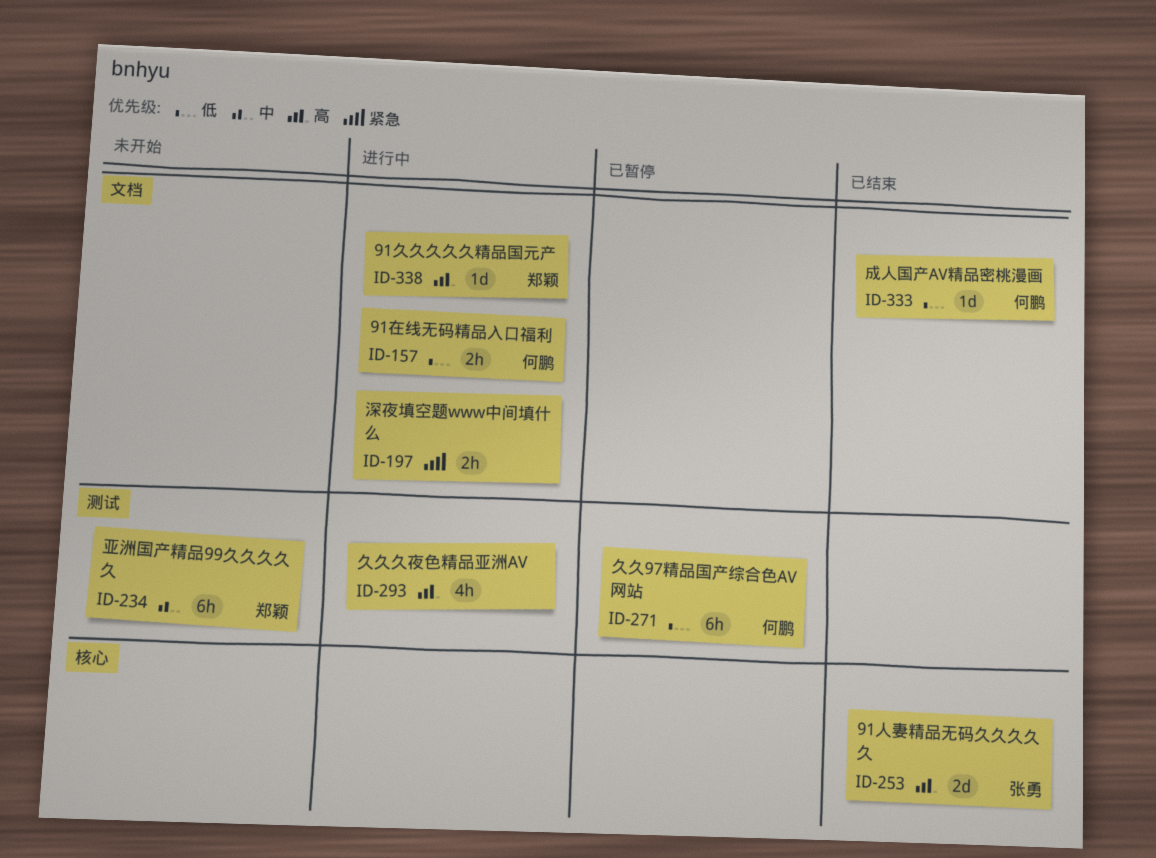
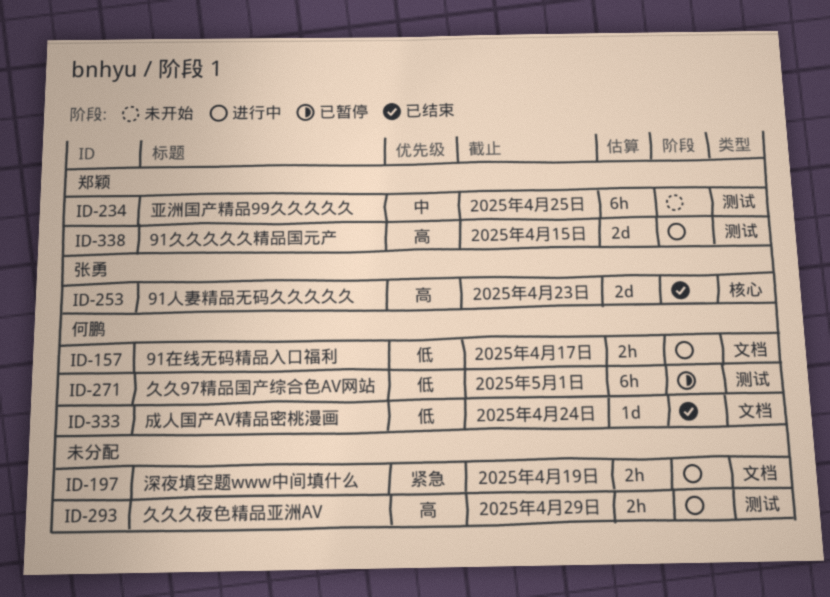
ID-293, estimate: 4h -> 2h
ID-338, label: 文档 -> 测试
ID-338, estimate: 1d -> 2d

